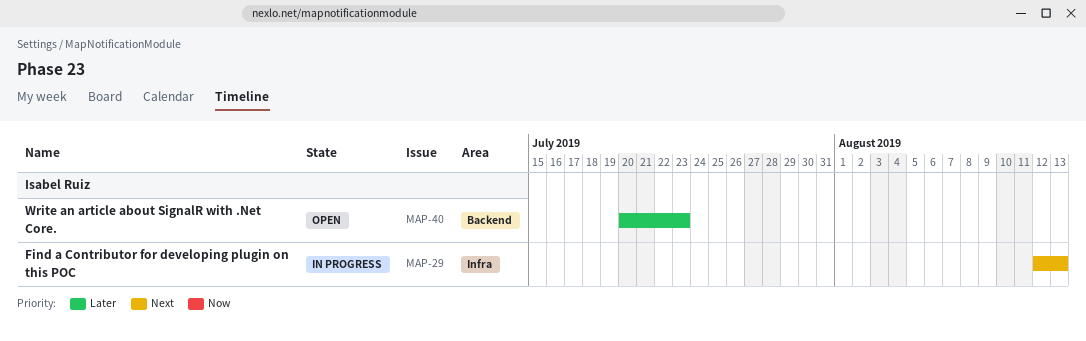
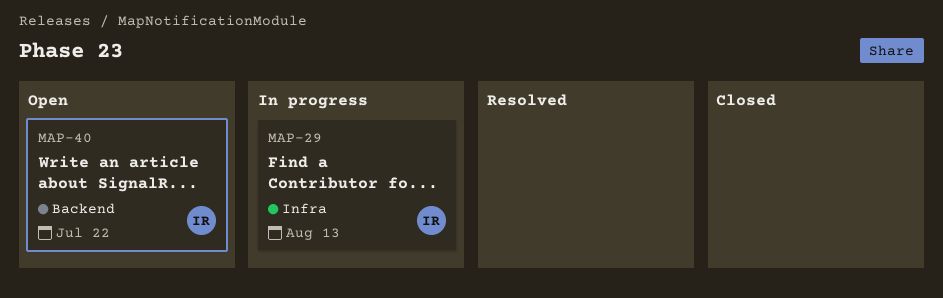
MAP-40, due: Jul 23 -> Jul 22

